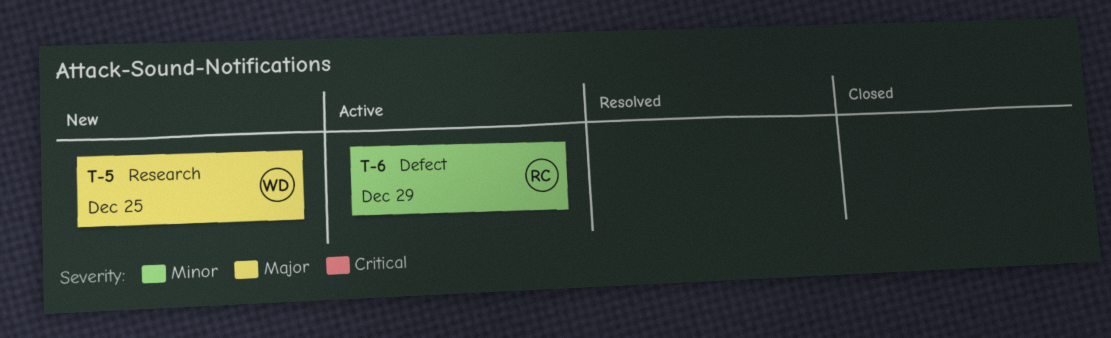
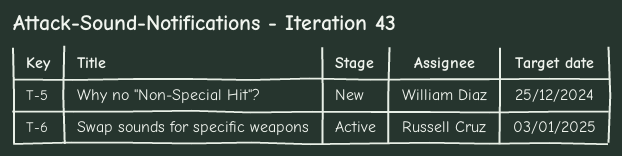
T-6, due: Dec 29 -> Jan 3

